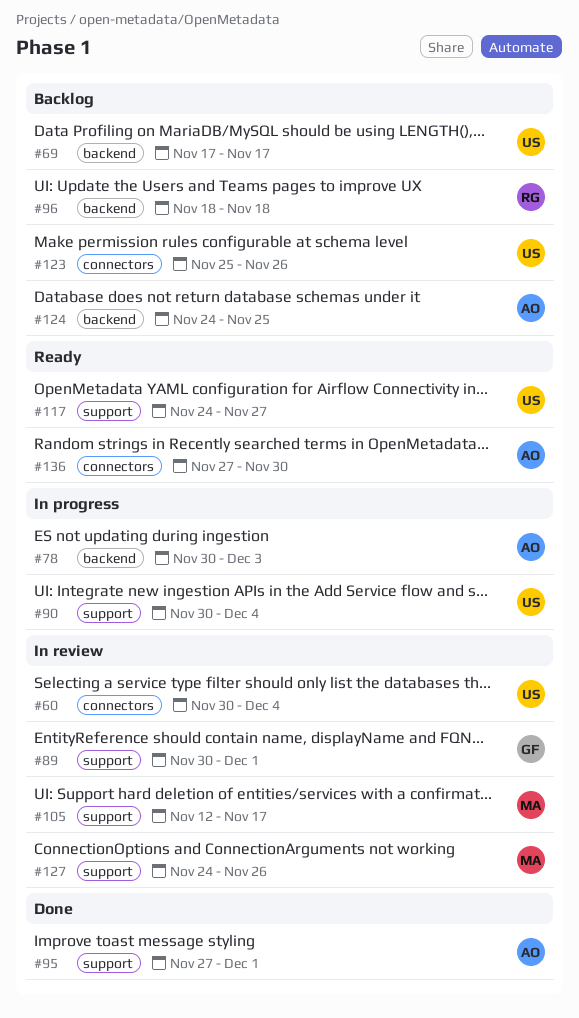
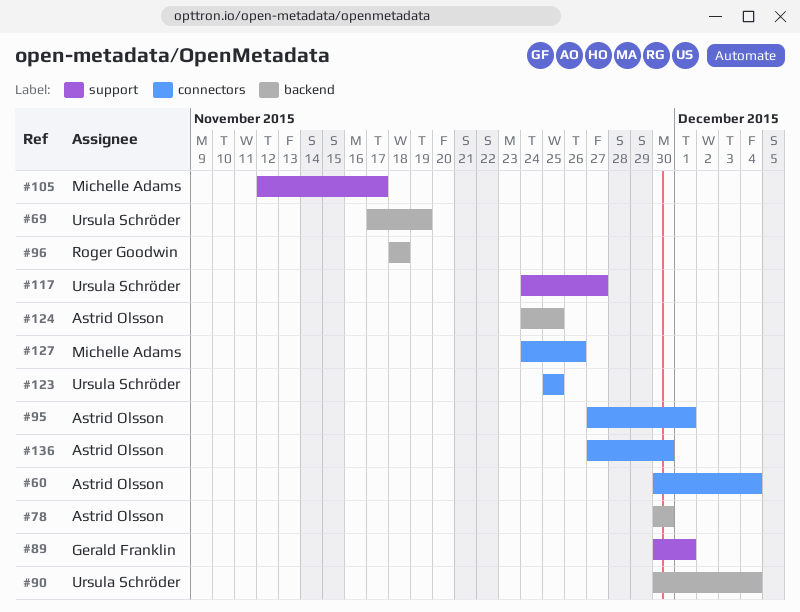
#60, owner: Ursula Schröder -> Astrid Olsson
#69, due: Nov 17 -> Nov 19
#78, due: Dec 3 -> Nov 30
#90, label: support -> backend
#95, label: support -> connectors
#123, due: Nov 26 -> Nov 25
#127, label: support -> connectors

